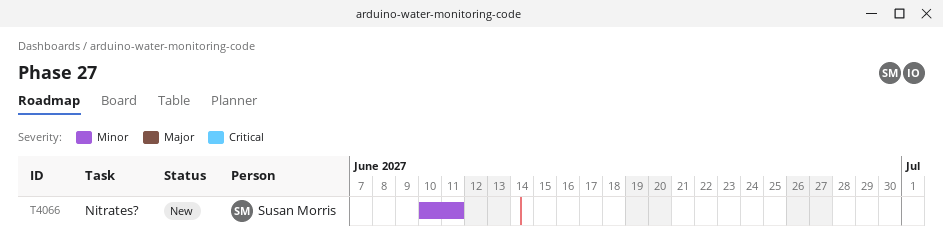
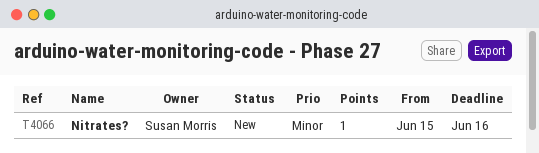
T4066, start: Jun 10 -> Jun 15
T4066, due: Jun 11 -> Jun 16

